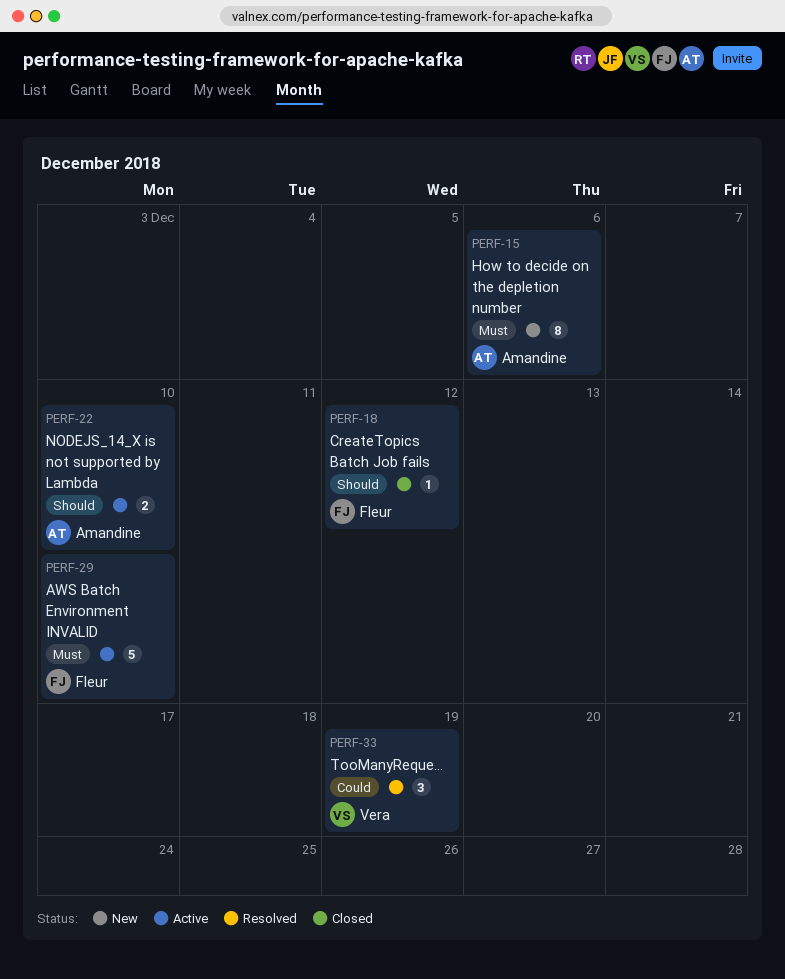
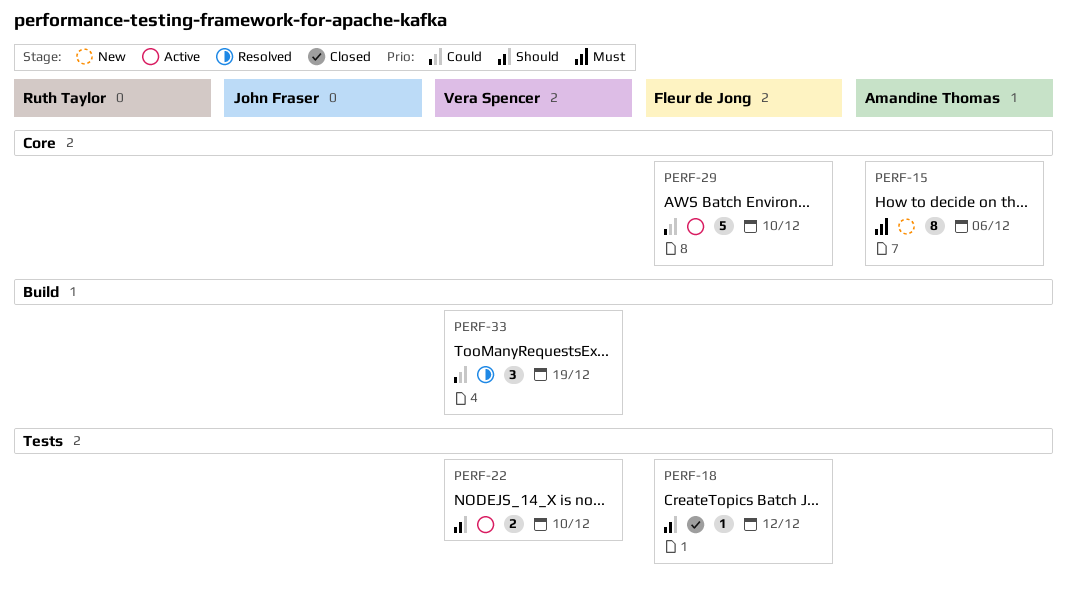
PERF-22, owner: Amandine Thomas -> Vera Spencer
PERF-29, priority: Must -> Could

